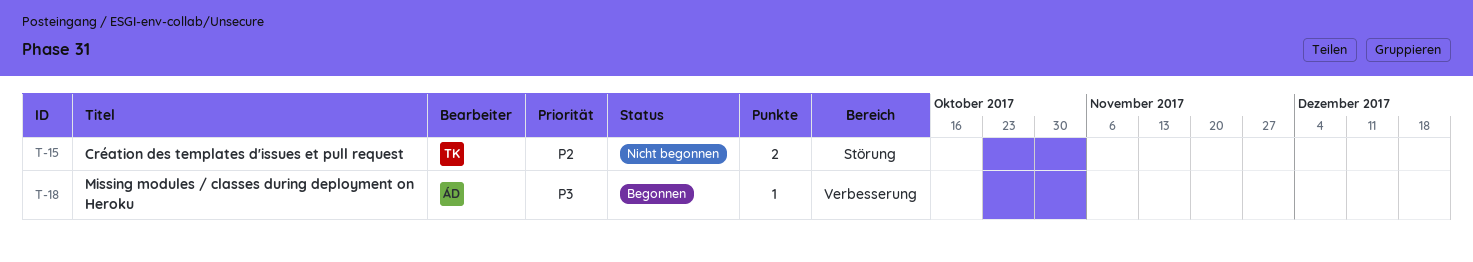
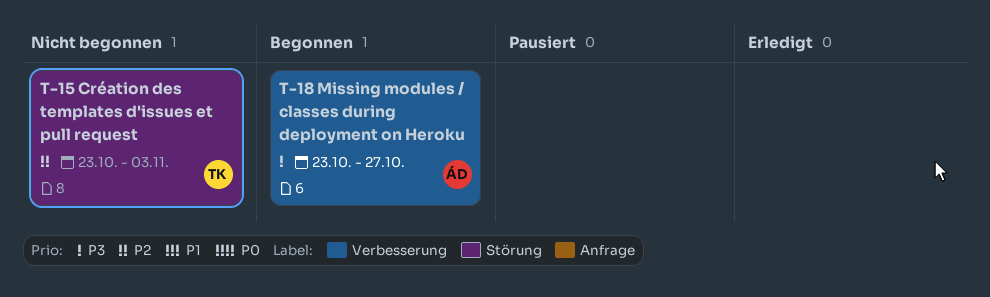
T-18, due: Nov 3 -> Oct 27

